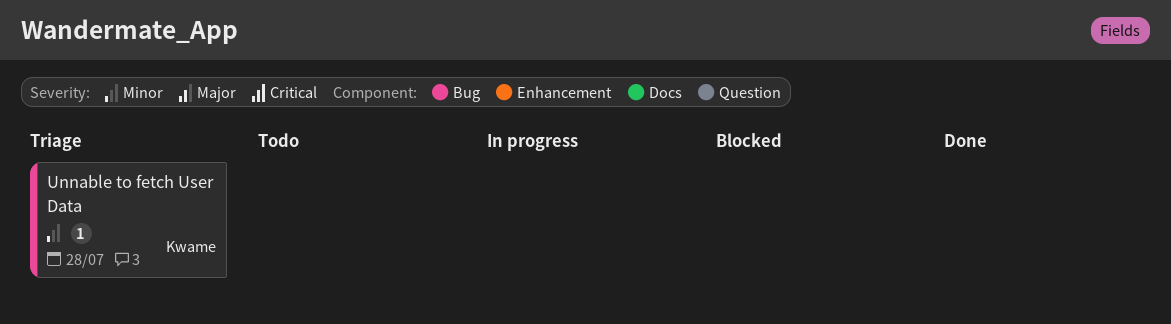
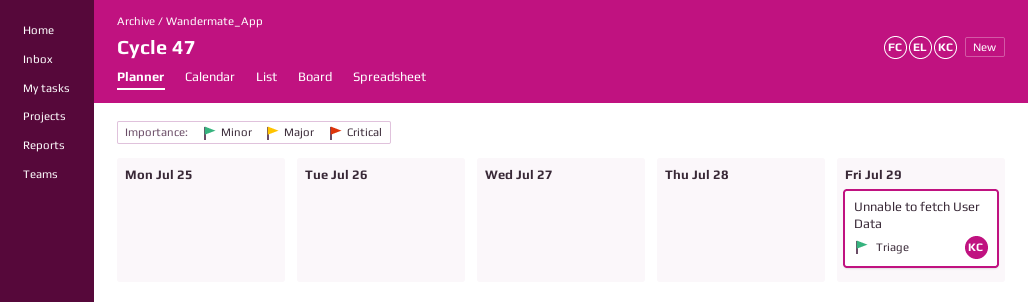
Unnable to fetch User Data, due: Jul 28 -> Jul 29

